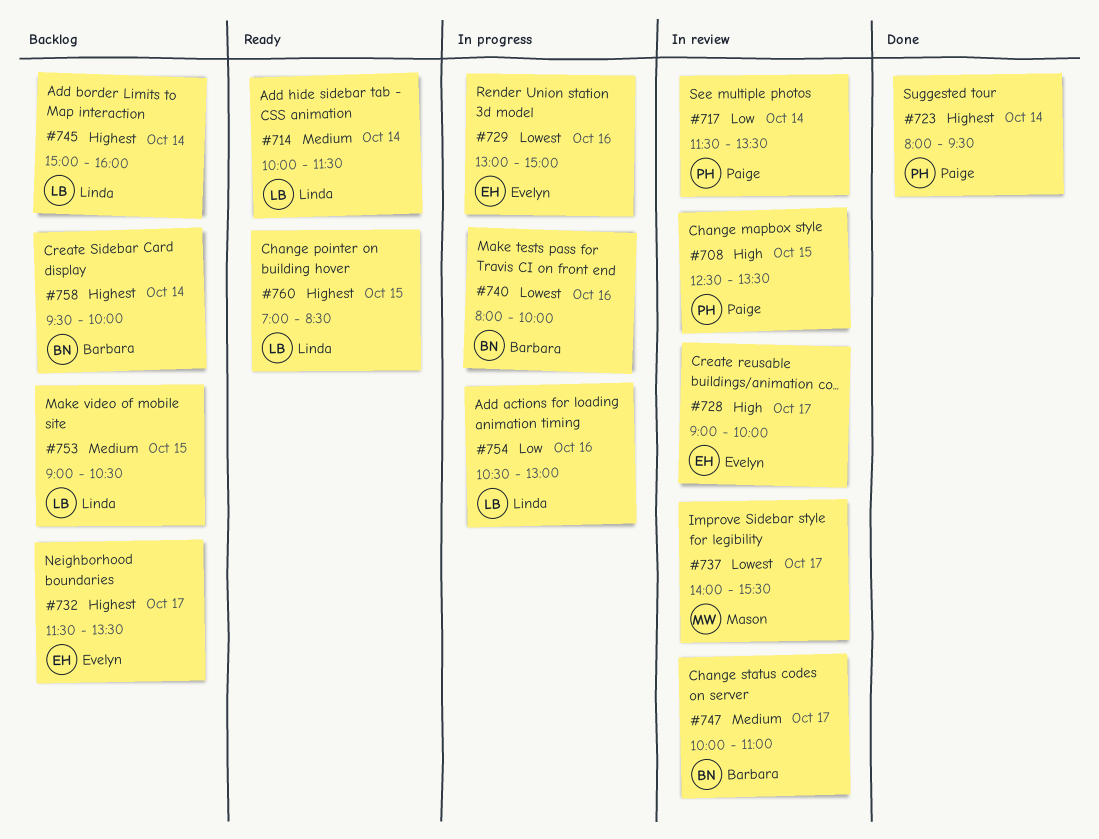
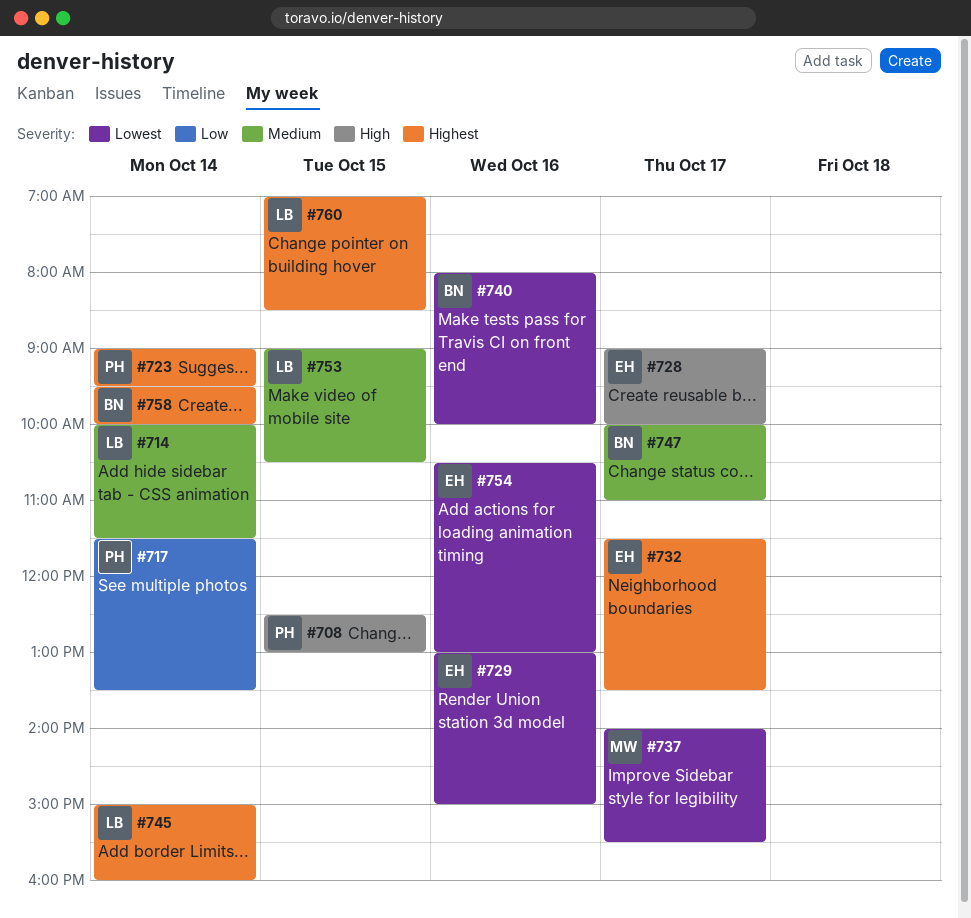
#708, ends: 13:30 -> 13:00
#723, begins: 08:00 -> 09:00
#754, owner: Linda -> Evelyn
#754, priority: Low -> Lowest

